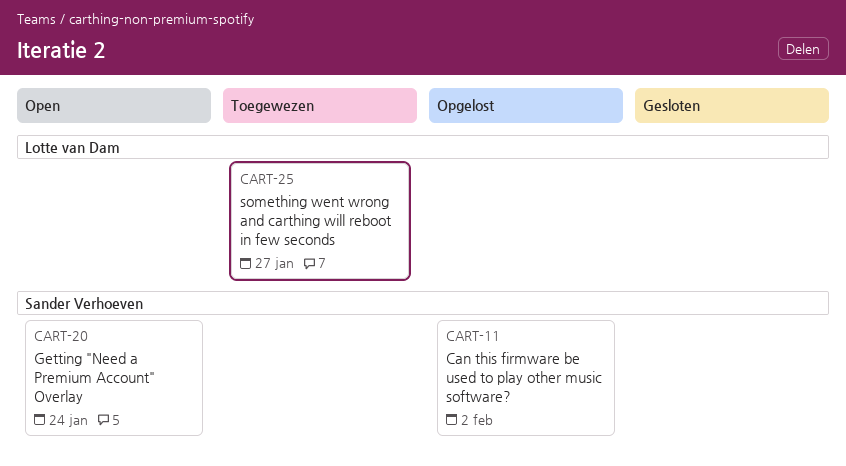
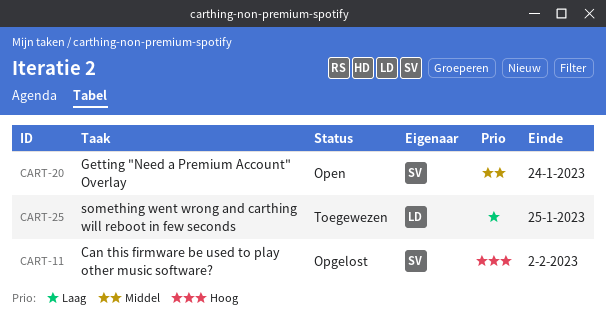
CART-25, due: Jan 27 -> Jan 25

